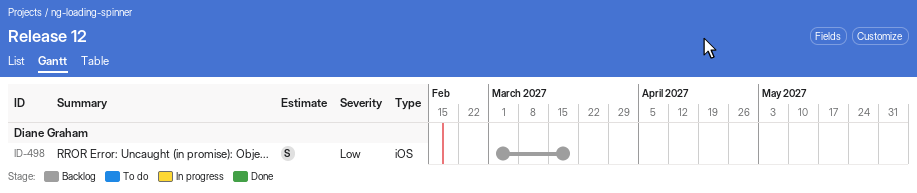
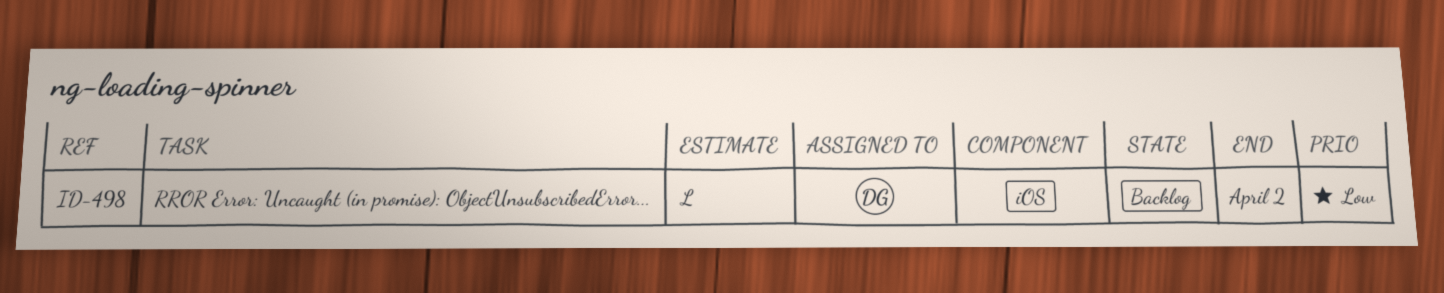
ID-498, estimate: S -> L
ID-498, due: Mar 19 -> Apr 2

